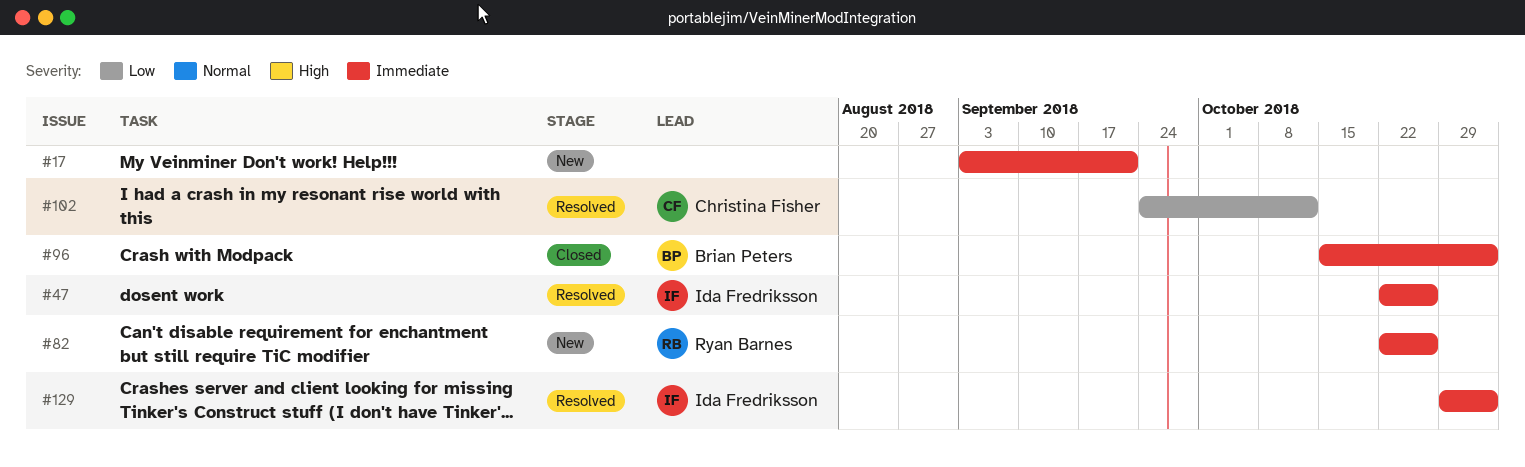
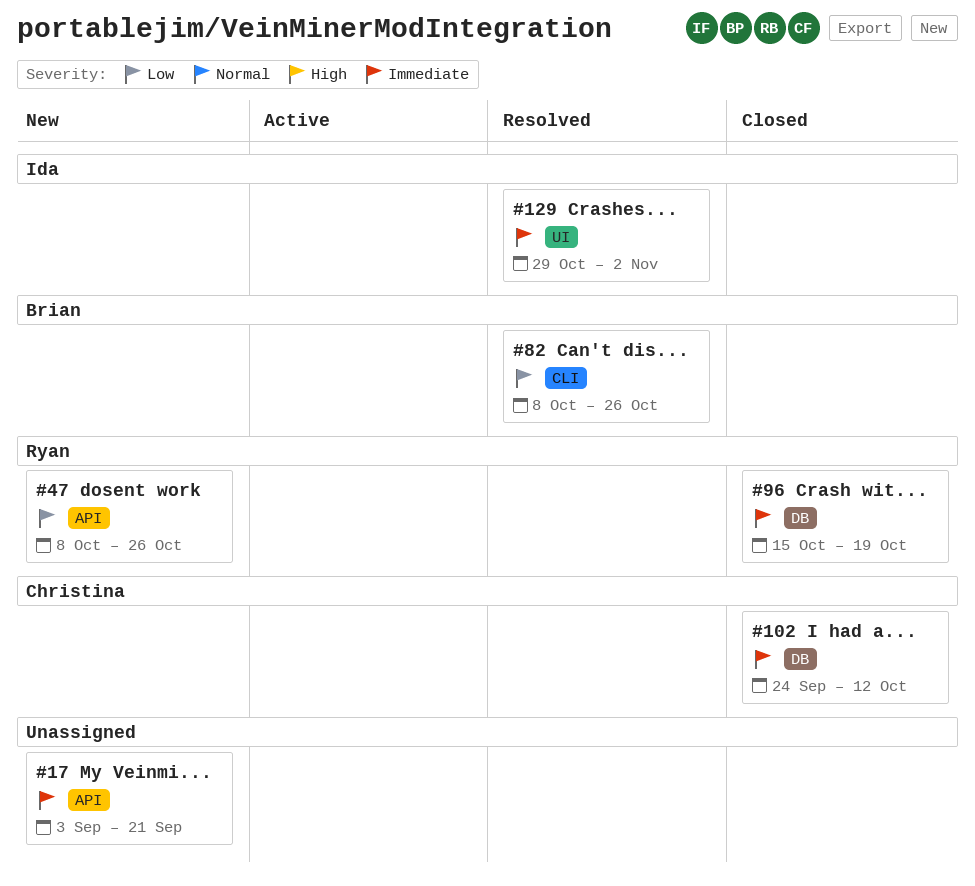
#47, status: Resolved -> New
#47, owner: Ida Fredriksson -> Ryan Barnes
#47, priority: Immediate -> Low
#47, start: Oct 22 -> Oct 8
#82, status: New -> Resolved
#82, owner: Ryan Barnes -> Brian Peters
#82, priority: Immediate -> Low
#82, start: Oct 22 -> Oct 8
#96, owner: Brian Peters -> Ryan Barnes
#96, due: Nov 2 -> Oct 19
#102, status: Resolved -> Closed
#102, priority: Low -> Immediate

